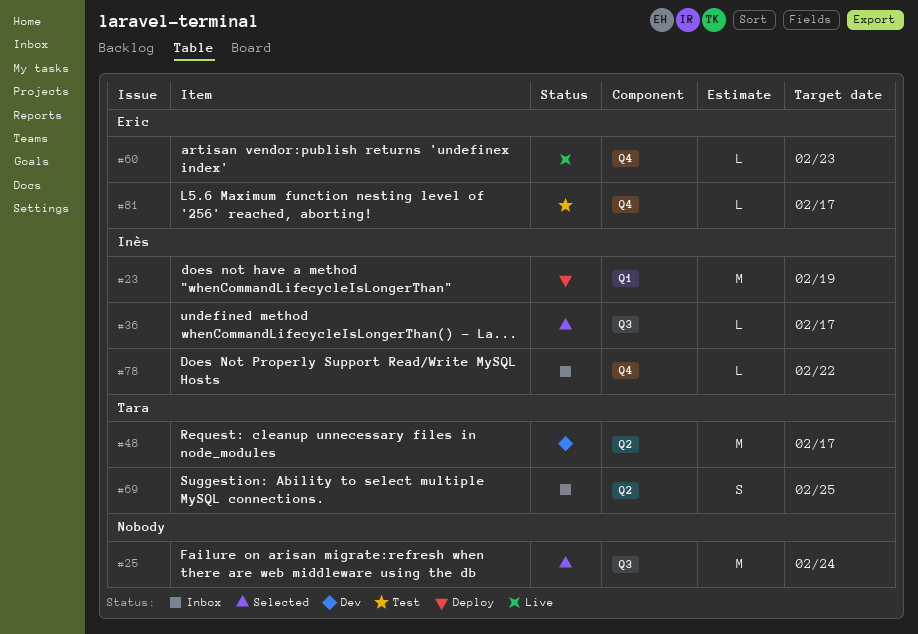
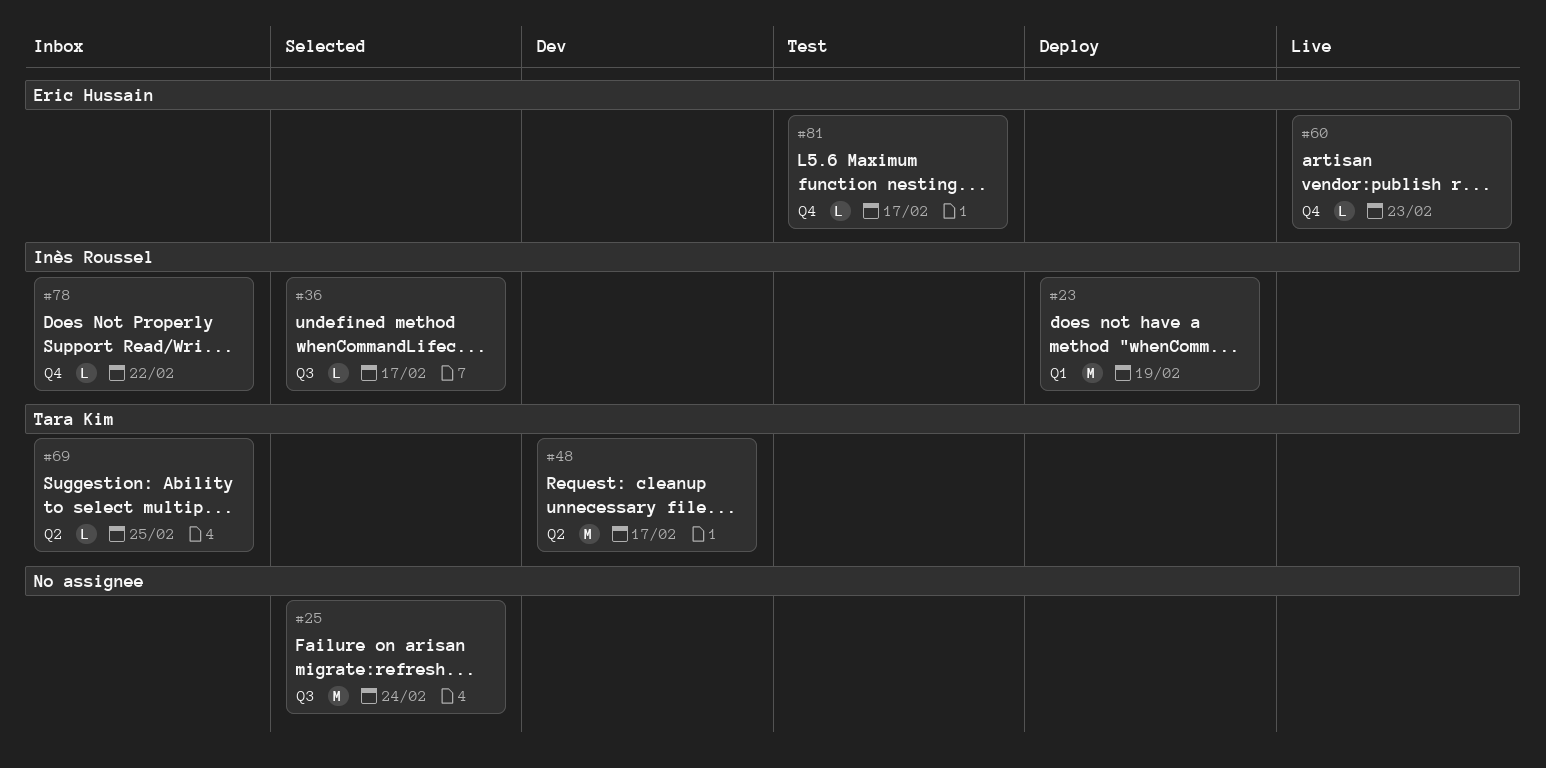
#69, estimate: S -> L

